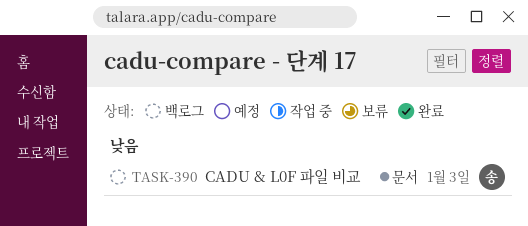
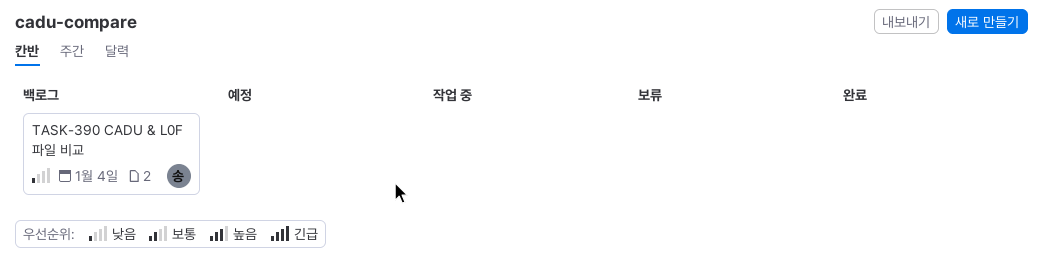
TASK-390, due: Jan 3 -> Jan 4

